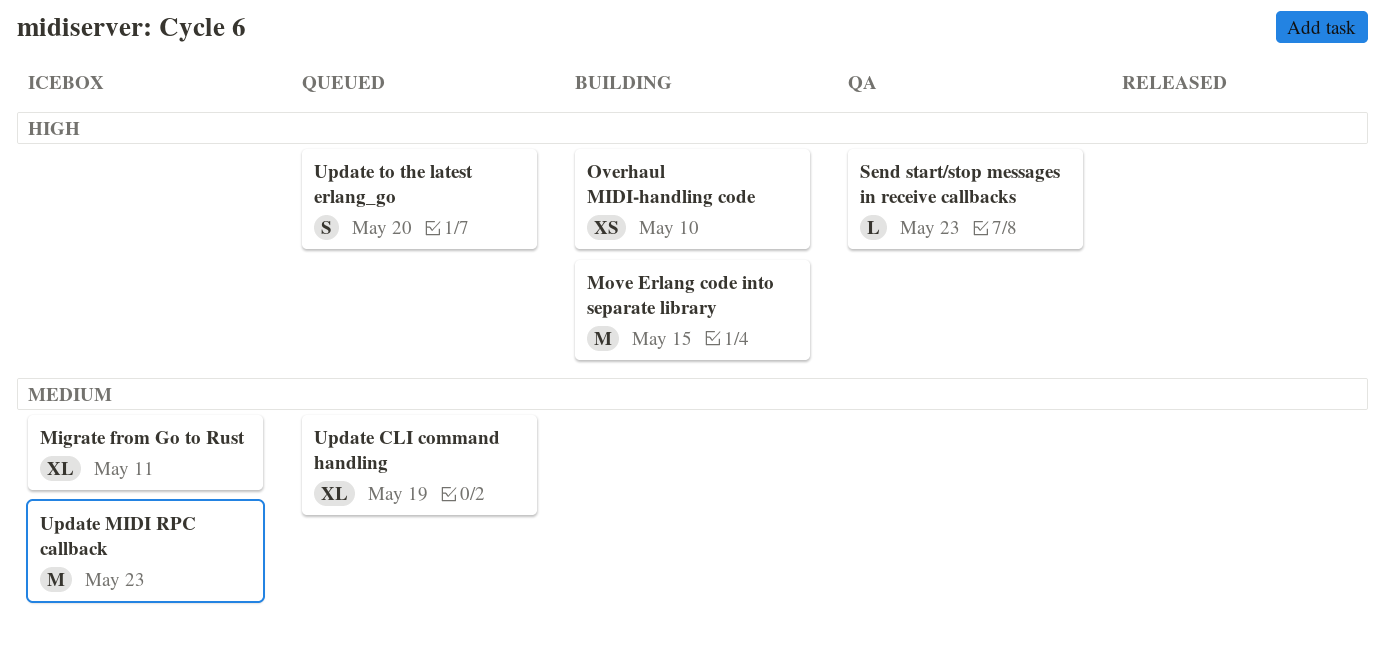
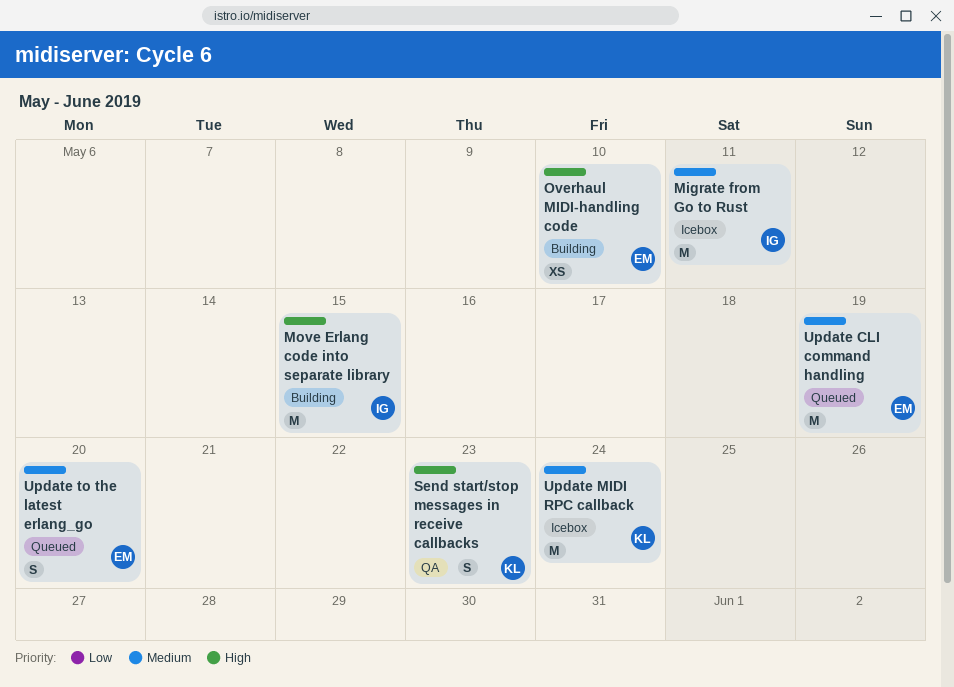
Migrate from Go to Rust, estimate: XL -> M
Send start/stop messages in receive callbacks, estimate: L -> S
Update CLI command handling, estimate: XL -> M
Update MIDI RPC callback, due: May 23 -> May 24
Update to the latest erlang_go, priority: High -> Medium

